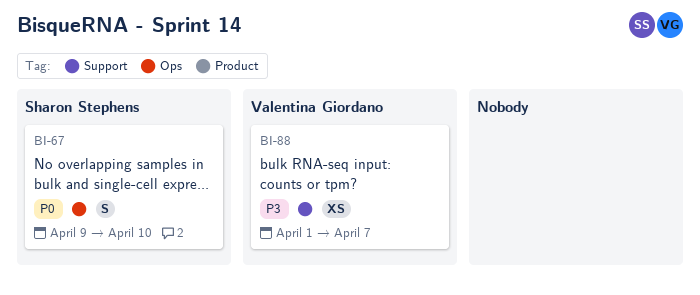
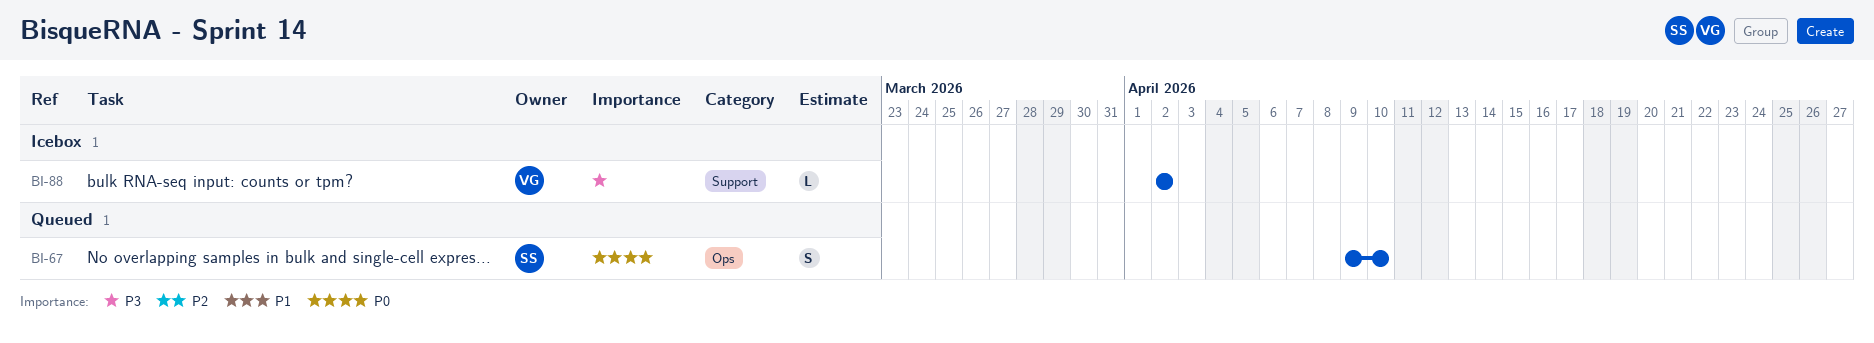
BI-88, estimate: XS -> L
BI-88, start: Apr 1 -> Apr 2
BI-88, due: Apr 7 -> Apr 2

